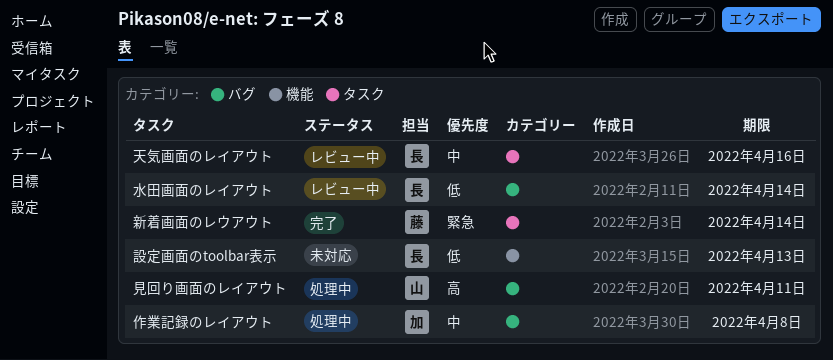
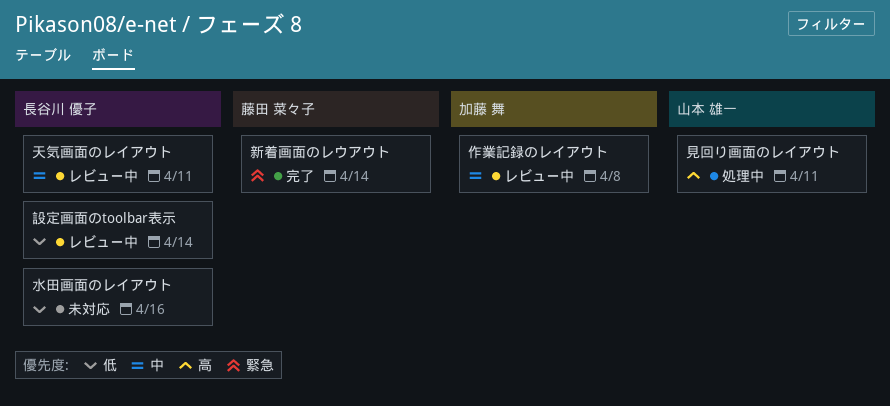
作業記録のレイアウト, status: 処理中 -> レビュー中
天気画面のレイアウト, due: Apr 16 -> Apr 11
水田画面のレイアウト, status: レビュー中 -> 未対応
水田画面のレイアウト, due: Apr 14 -> Apr 16
設定画面のtoolbar表示, status: 未対応 -> レビュー中
設定画面のtoolbar表示, due: Apr 13 -> Apr 14

